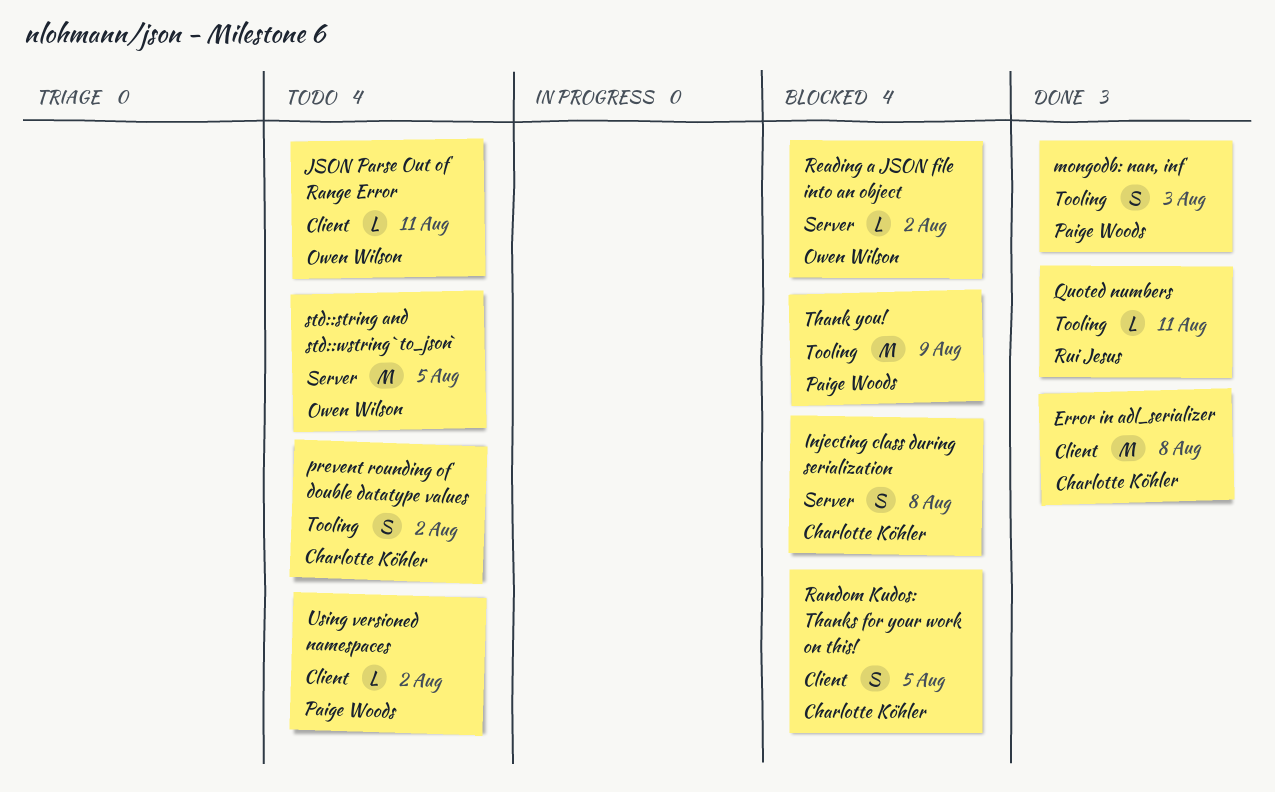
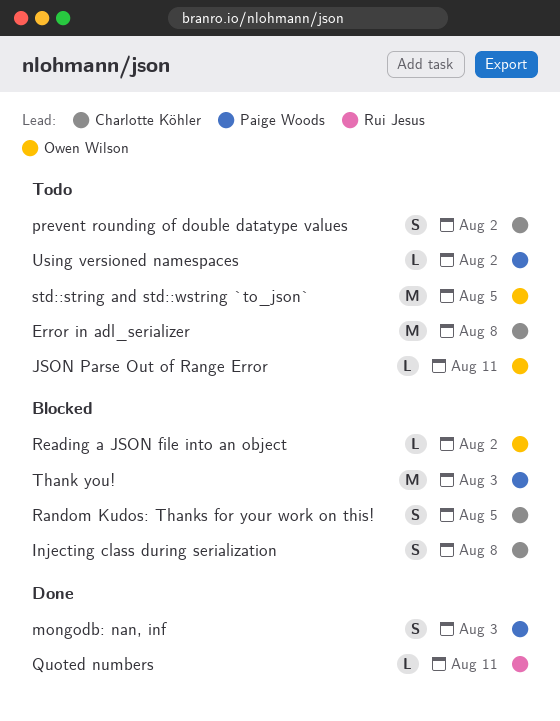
Error in adl_serializer, status: Done -> Todo
Thank you!, due: Aug 9 -> Aug 3

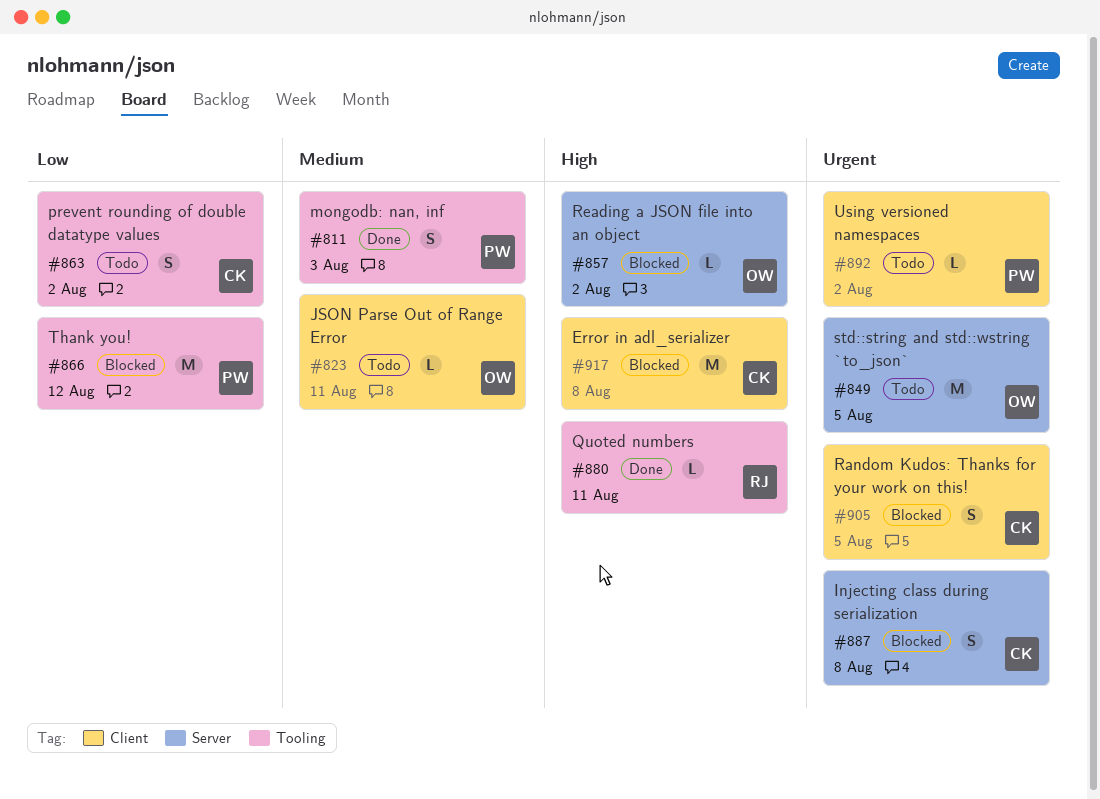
Error in adl_serializer, status: Todo -> Blocked
Thank you!, due: Aug 3 -> Aug 12

